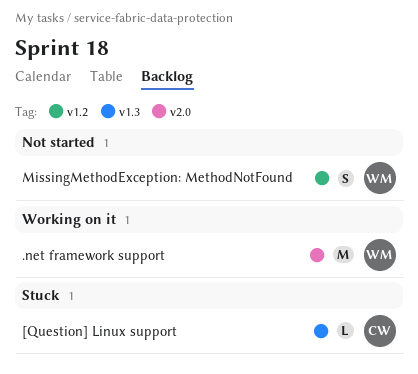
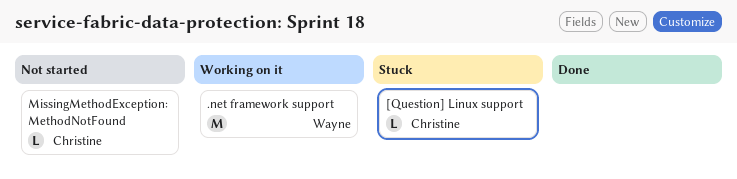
MissingMethodException: MethodNotFound, owner: Wayne -> Christine
MissingMethodException: MethodNotFound, estimate: S -> L

